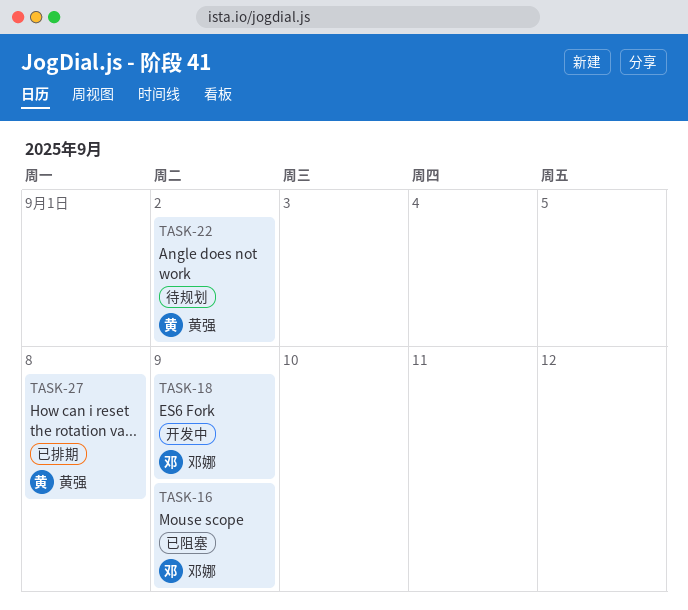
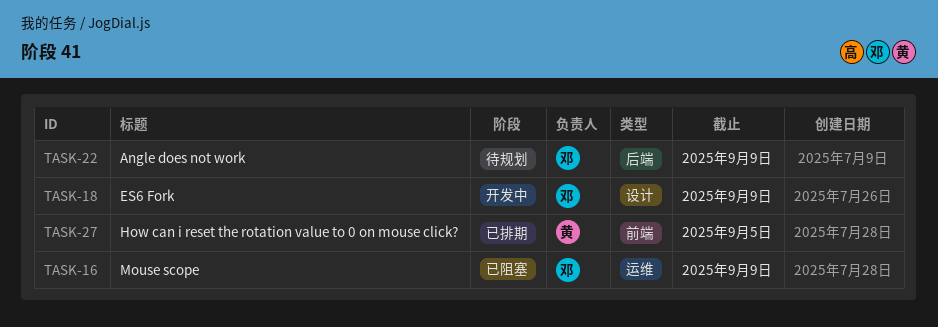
TASK-22, owner: 黄强 -> 邓娜
TASK-22, due: Sep 2 -> Sep 9
TASK-27, due: Sep 8 -> Sep 5

